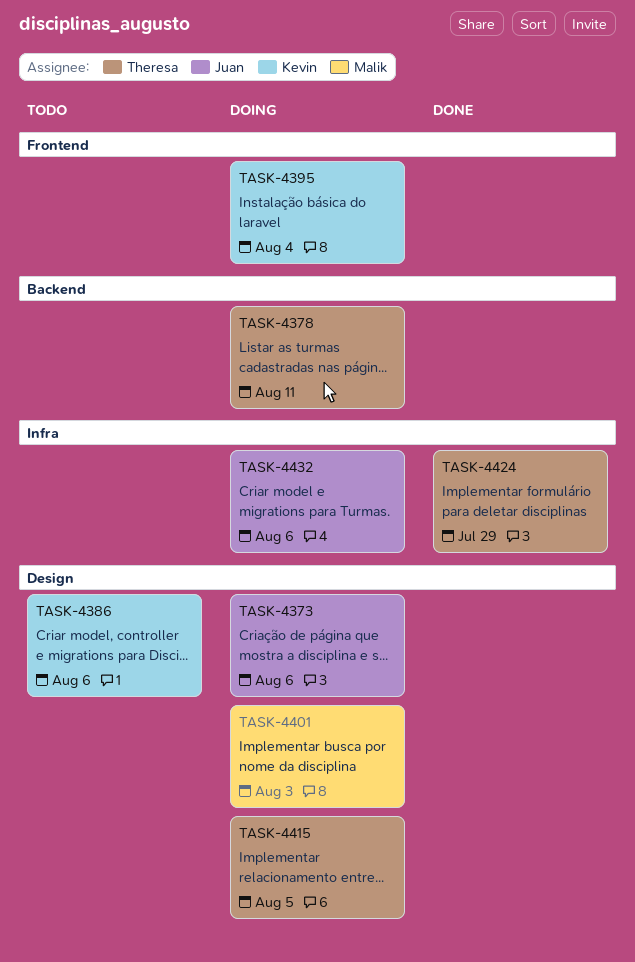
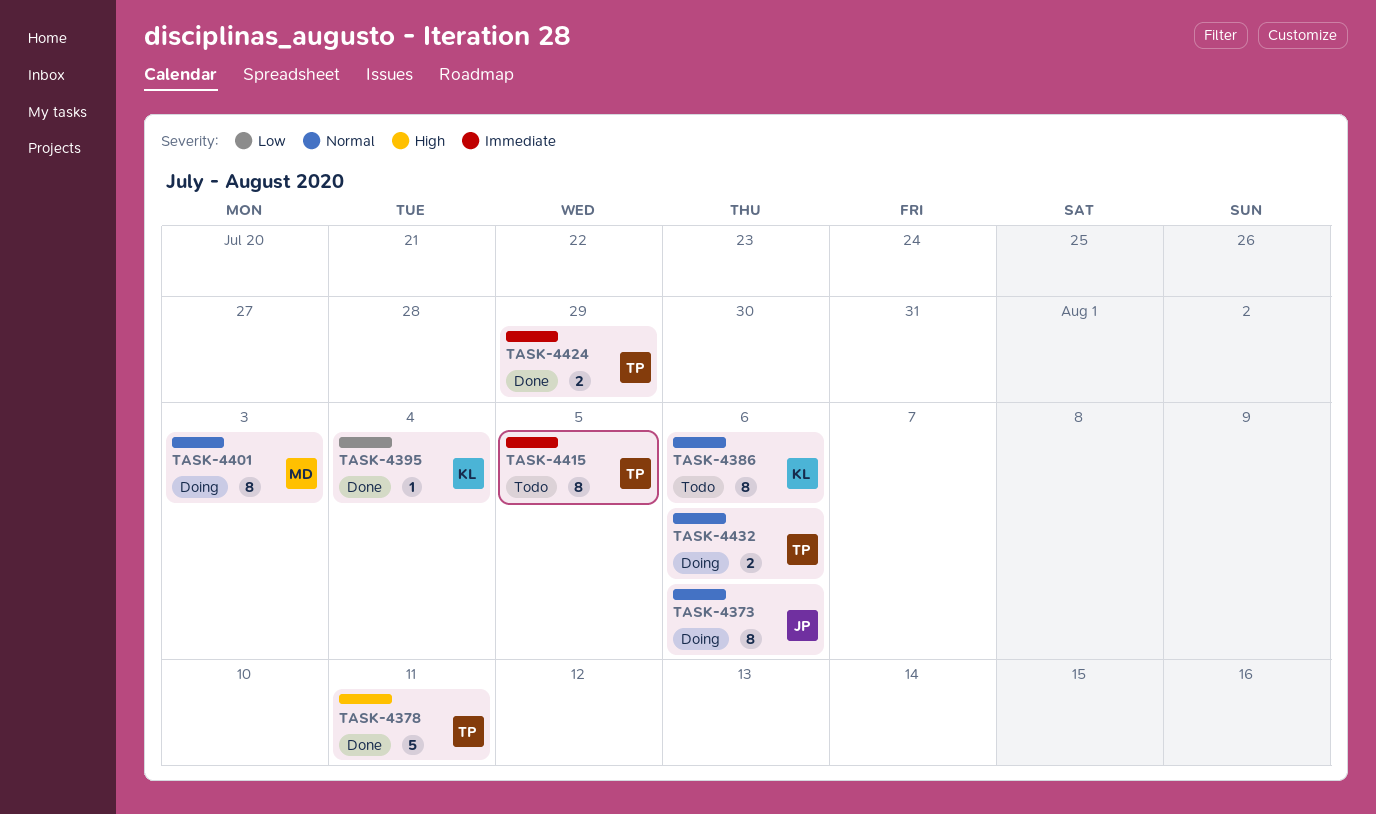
TASK-4378, status: Doing -> Done
TASK-4395, status: Doing -> Done
TASK-4415, status: Doing -> Todo
TASK-4432, owner: Juan -> Theresa

